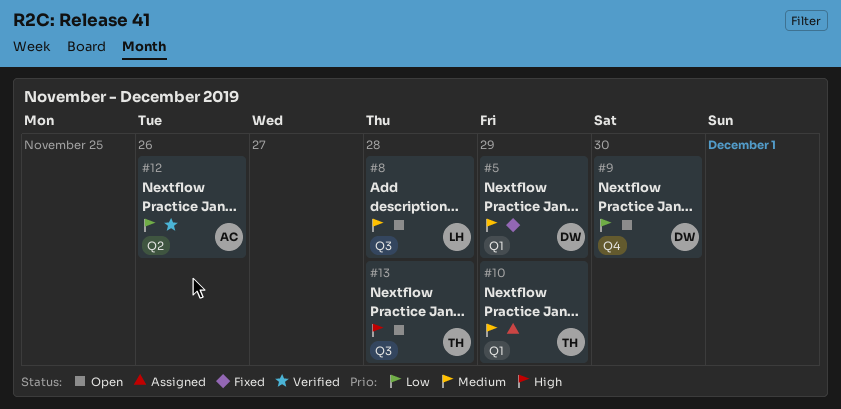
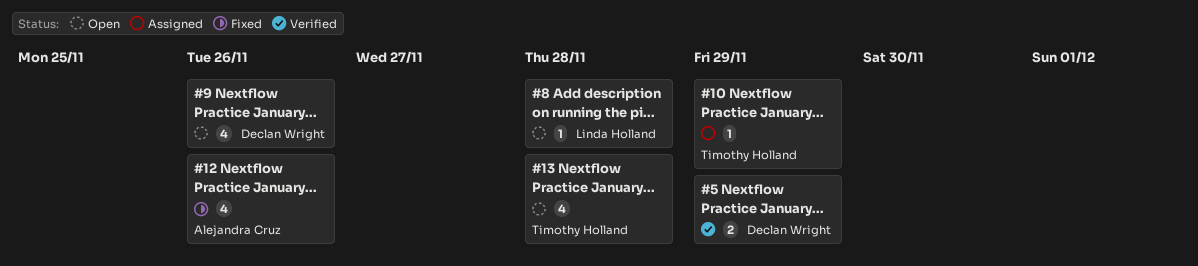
#5, status: Fixed -> Verified
#9, due: Nov 30 -> Nov 26
#12, status: Verified -> Fixed

